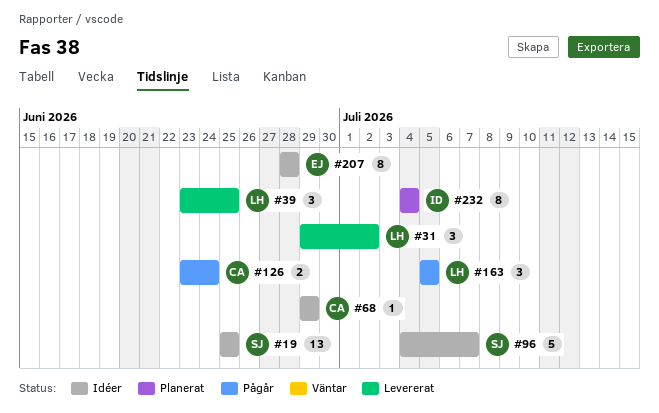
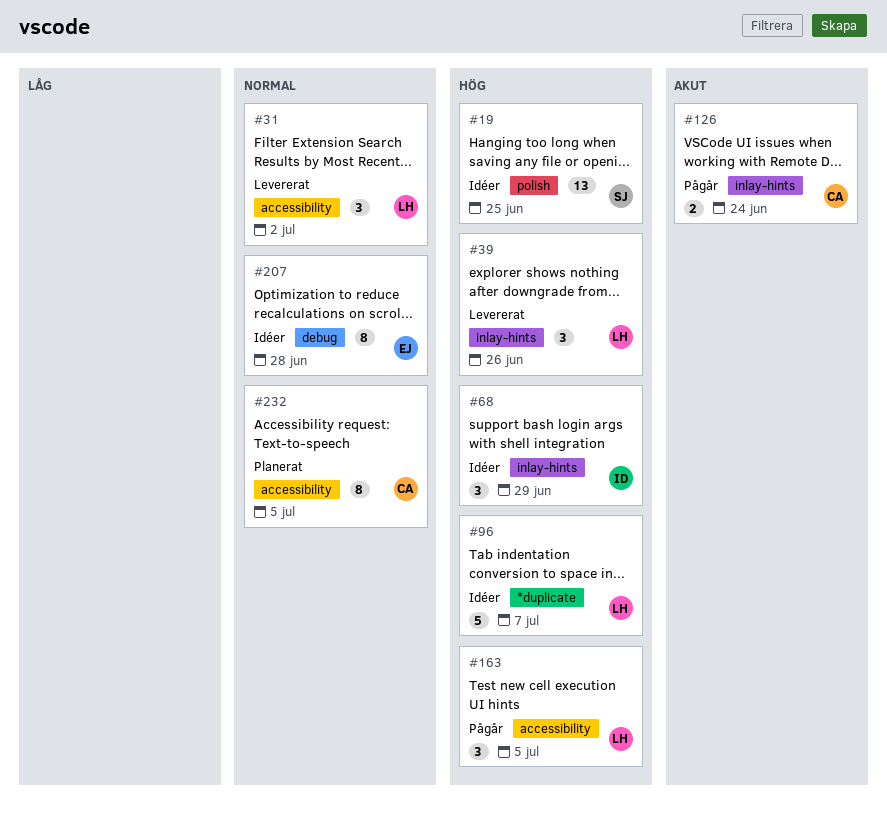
#39, due: Jun 25 -> Jun 26
#68, owner: CA -> ID
#68, estimate: 1 -> 3
#96, owner: SJ -> LH
#232, owner: ID -> CA
#232, due: Jul 4 -> Jul 5

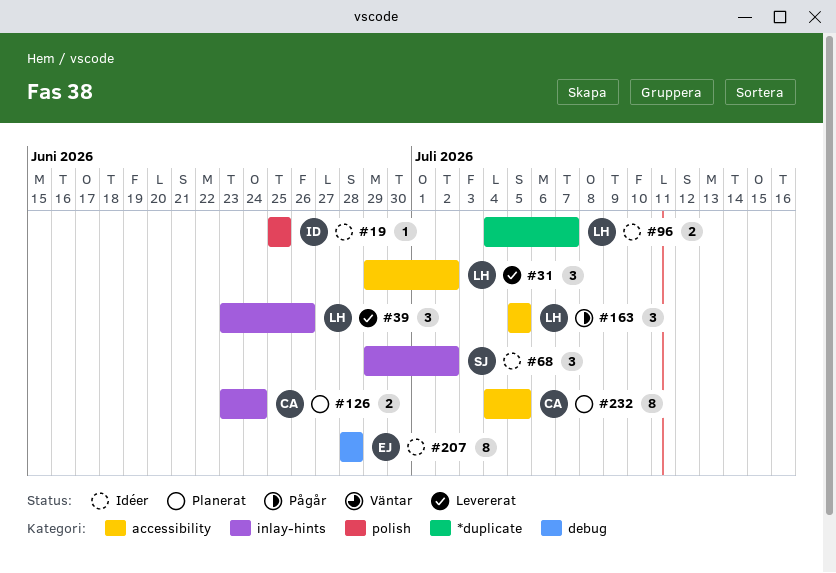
#19, owner: SJ -> ID
#19, estimate: 13 -> 1
#68, owner: ID -> SJ
#68, due: Jun 29 -> Jul 2
#96, estimate: 5 -> 2
#126, status: Pågår -> Planerat

